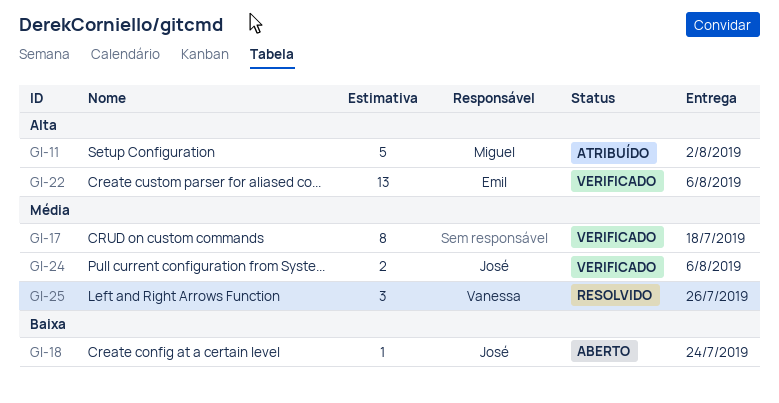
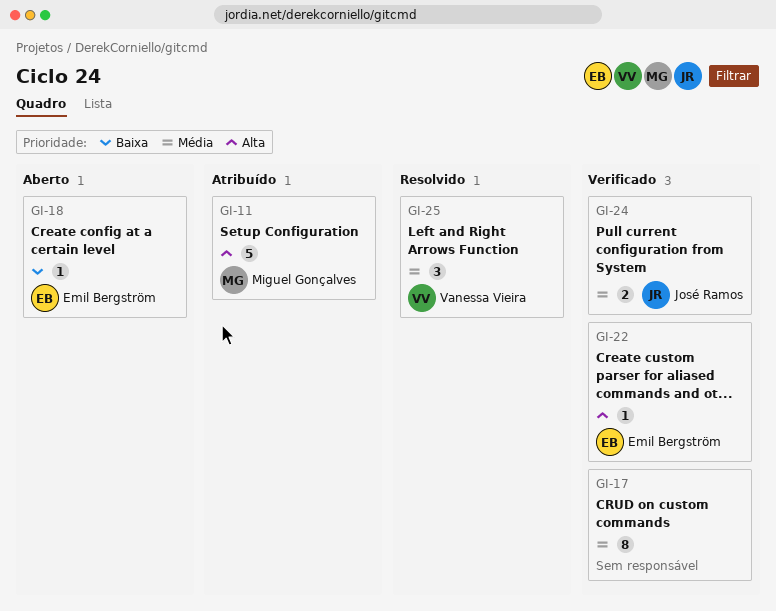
GI-18, owner: José Ramos -> Emil Bergström
GI-22, estimate: 13 -> 1

